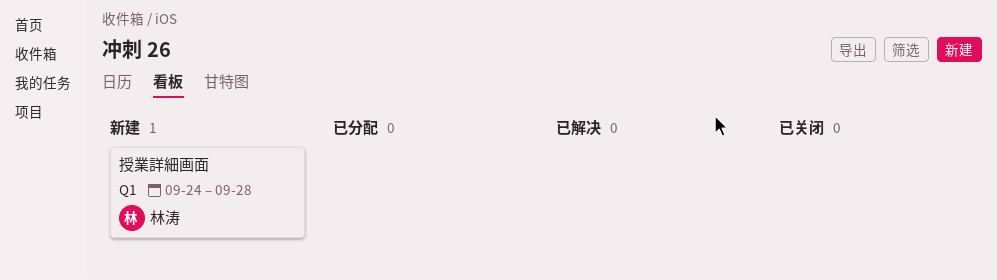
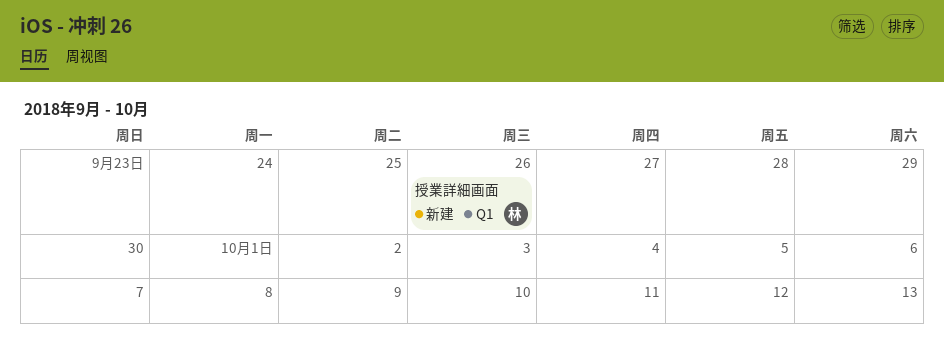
授業詳細画面, due: Sep 28 -> Sep 26

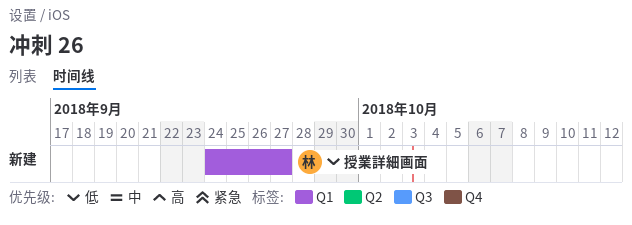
授業詳細画面, due: Sep 26 -> Sep 27

